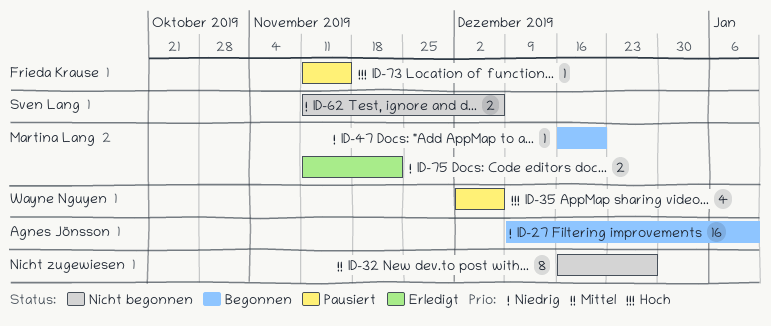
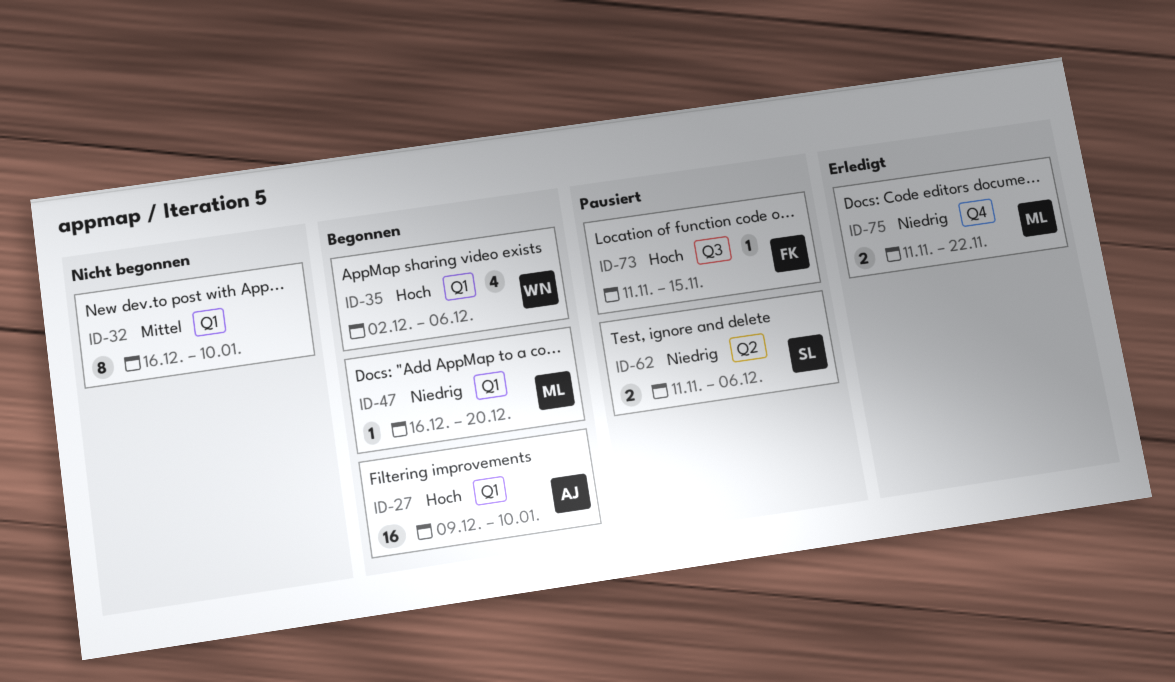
ID-27, priority: Niedrig -> Hoch
ID-32, due: Dec 27 -> Jan 10
ID-35, status: Pausiert -> Begonnen
ID-62, status: Nicht begonnen -> Pausiert

